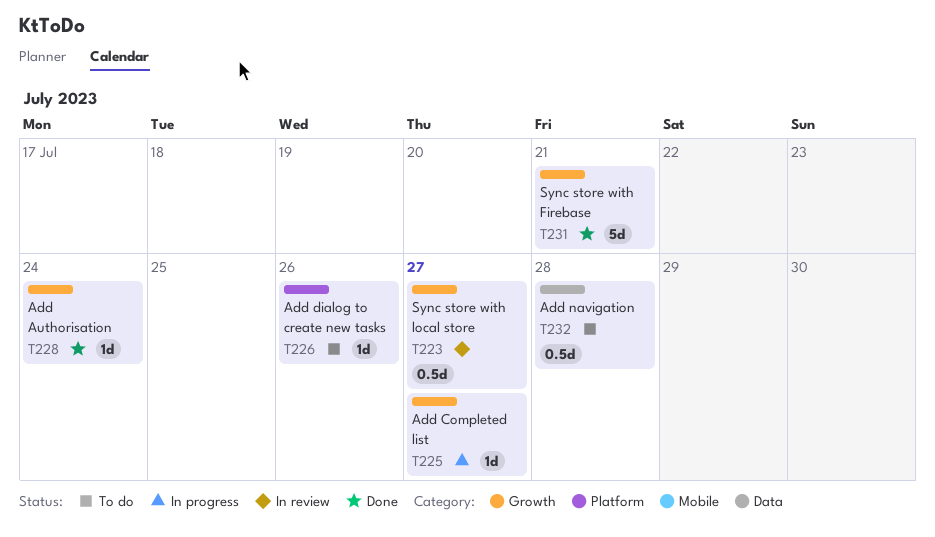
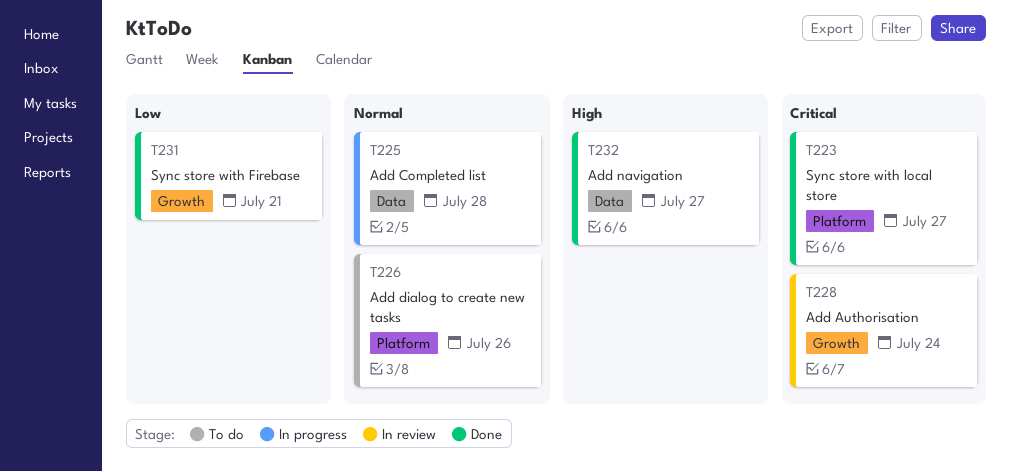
T223, status: In review -> Done
T223, label: Growth -> Platform
T225, label: Growth -> Data
T225, due: Jul 27 -> Jul 28
T228, status: Done -> In review
T232, status: To do -> Done
T232, due: Jul 28 -> Jul 27

